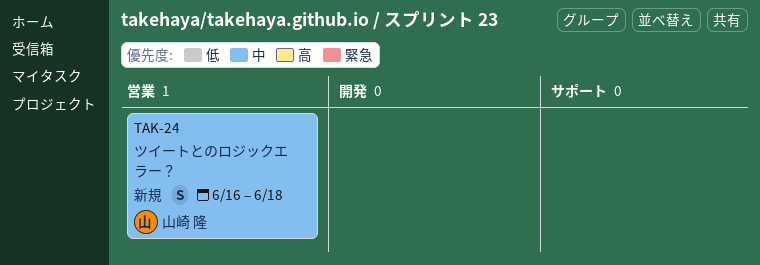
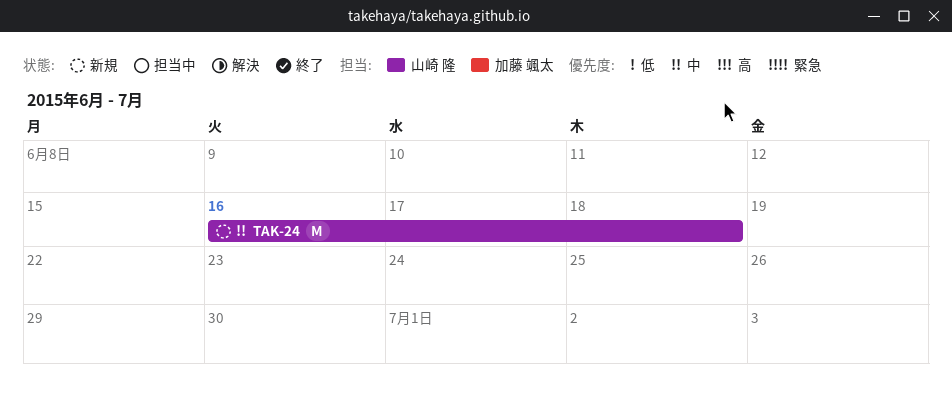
TAK-24, estimate: S -> M

